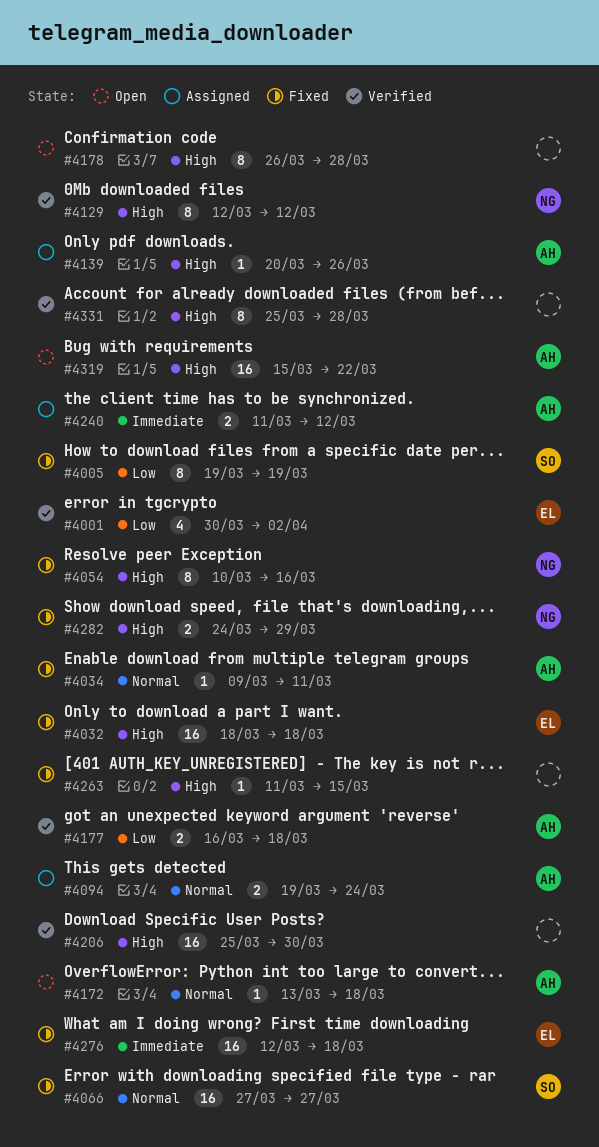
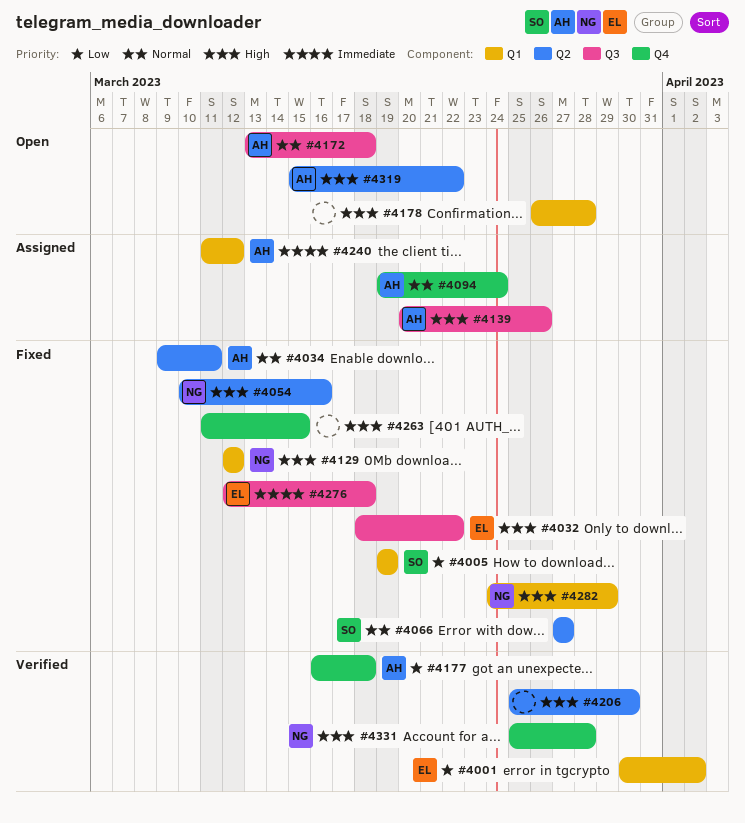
#4032, due: Mar 18 -> Mar 22
#4129, status: Verified -> Fixed
#4331, owner: none -> NG

